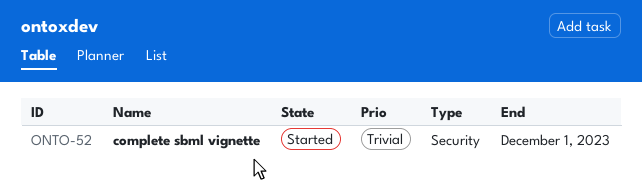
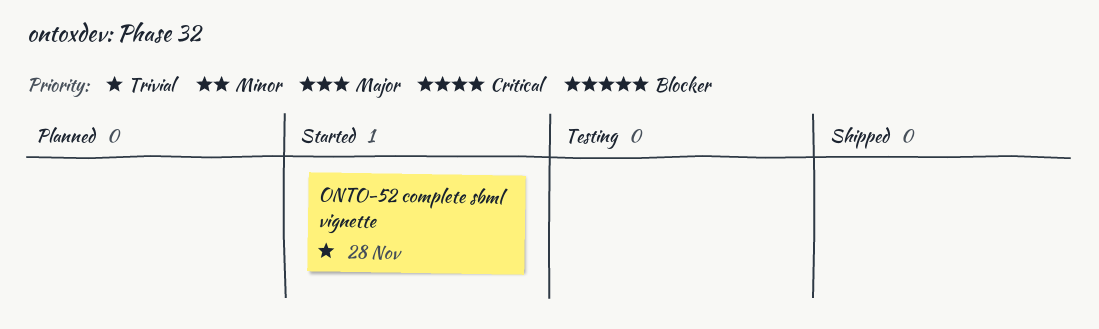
ONTO-52, due: Dec 1 -> Nov 28

